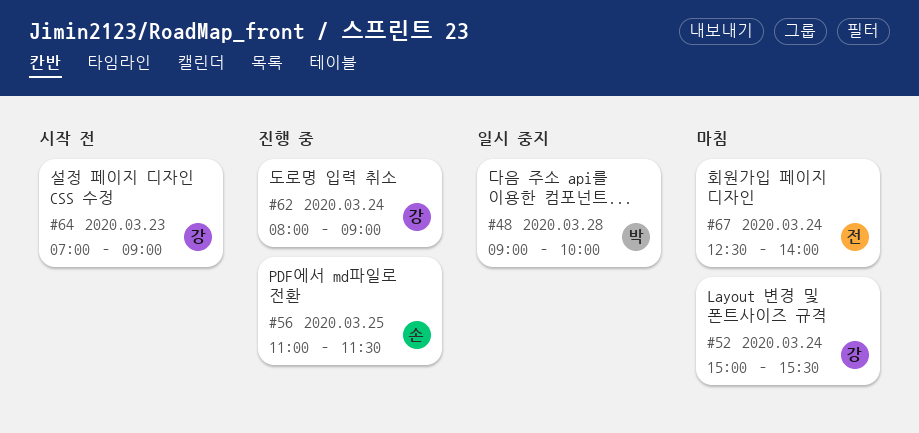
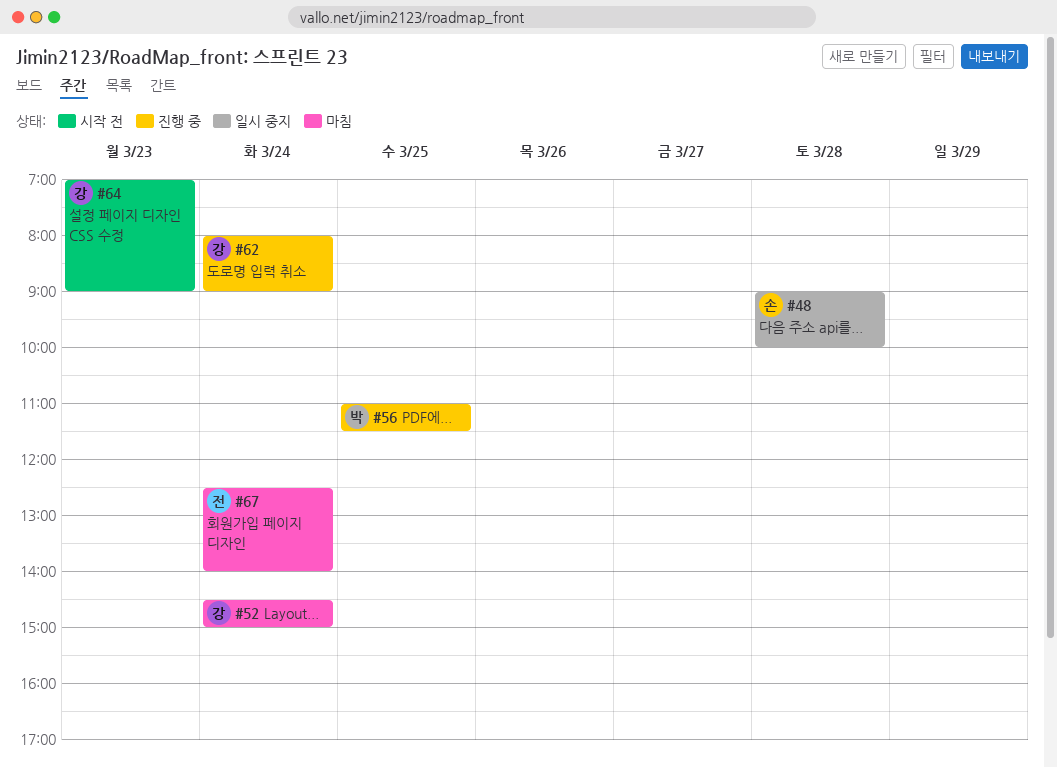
#48, owner: 박 -> 손
#52, begins: 15:00 -> 14:30
#52, ends: 15:30 -> 15:00
#56, owner: 손 -> 박

